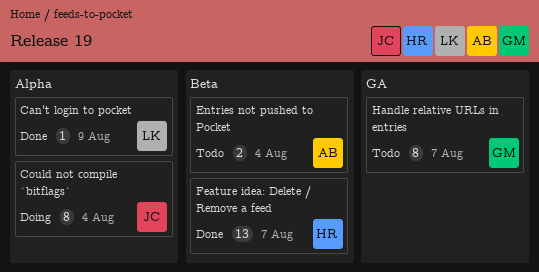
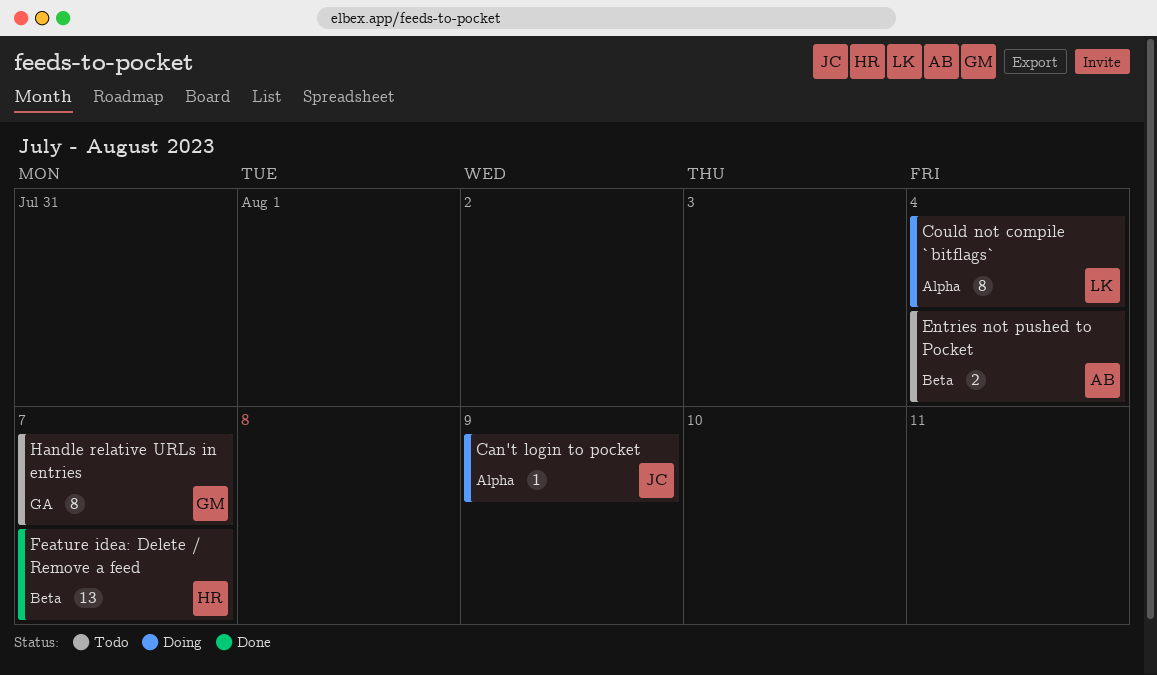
Can't login to pocket, status: Done -> Doing
Can't login to pocket, owner: LK -> JC
Could not compile `bitflags`, owner: JC -> LK

